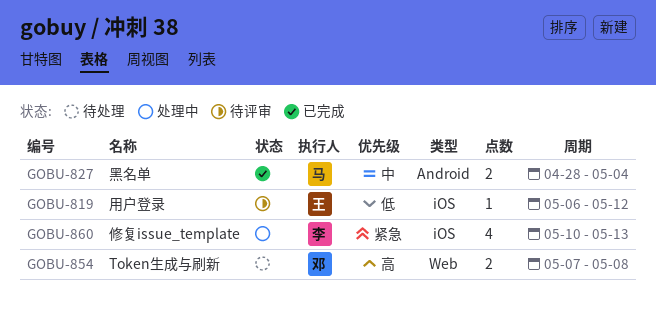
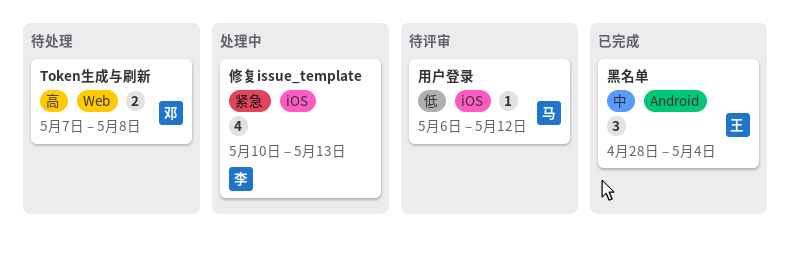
用户登录, owner: 王 -> 马
黑名单, owner: 马 -> 王
黑名单, estimate: 2 -> 3

